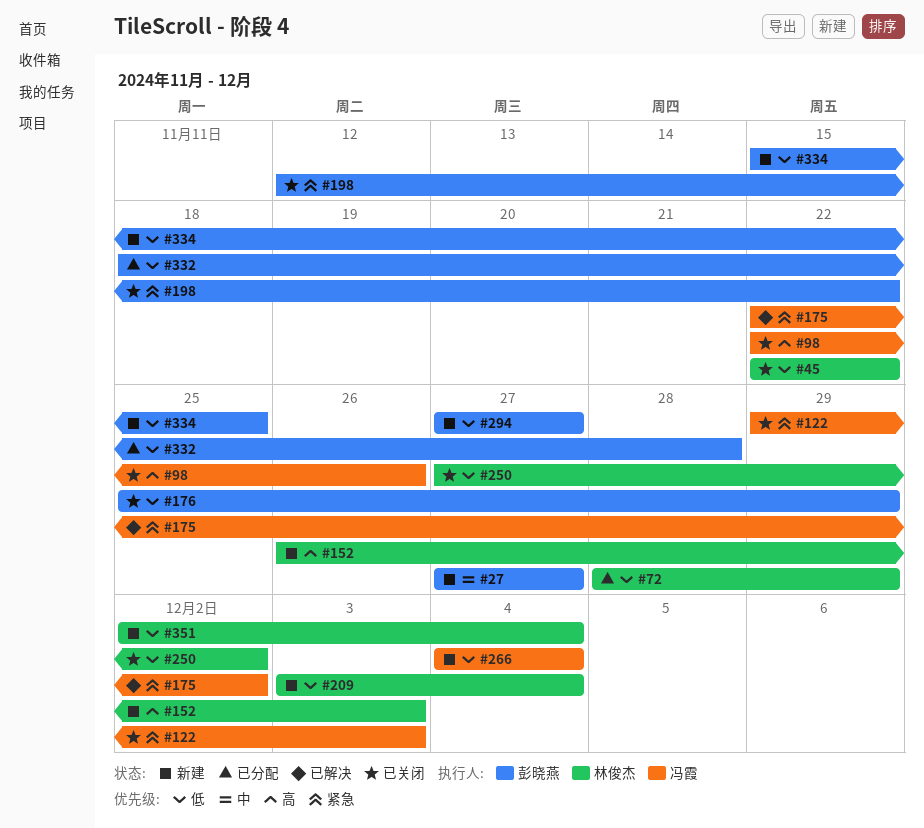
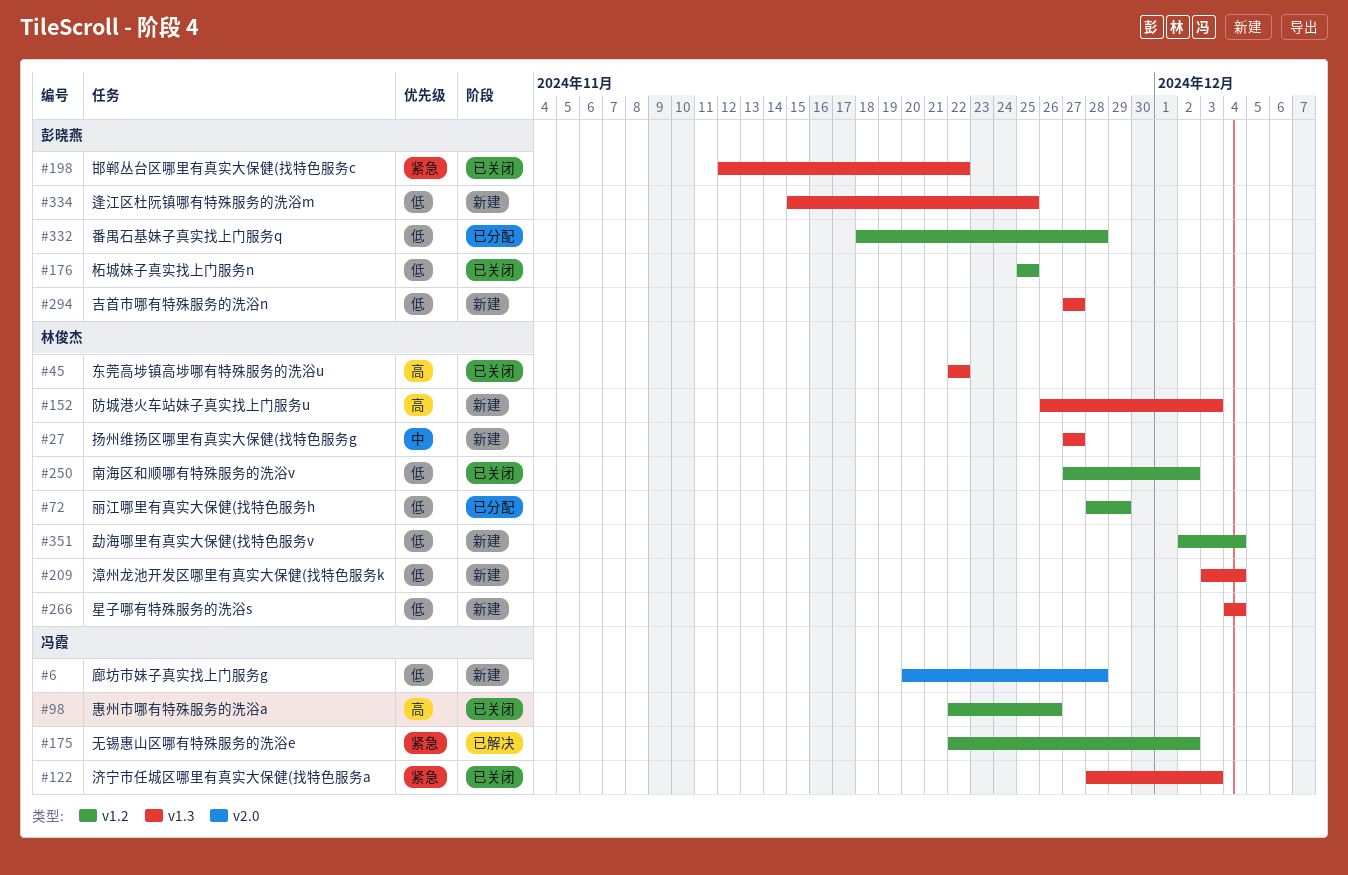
#6: none -> present
#27, owner: 彭晓燕 -> 林俊杰
#45, priority: 低 -> 高
#122, start: Nov 29 -> Nov 28
#176, due: Nov 29 -> Nov 25
#266, owner: 冯霞 -> 林俊杰

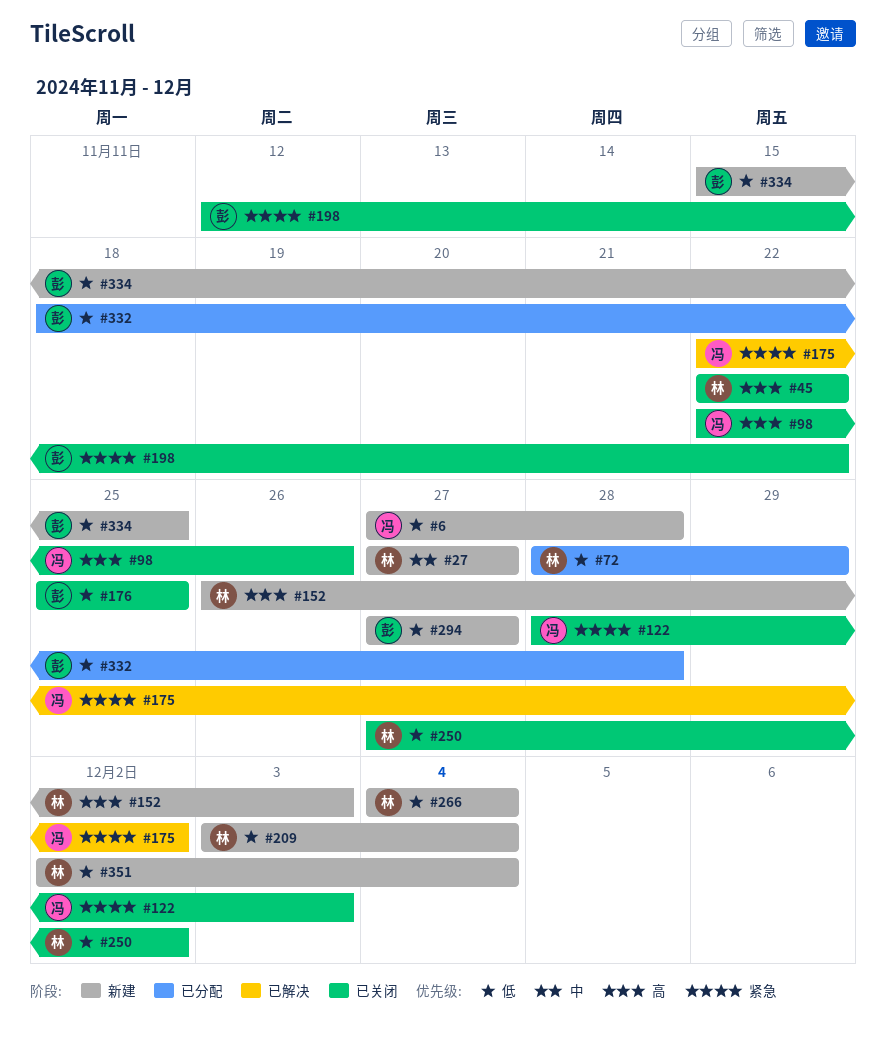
#6, start: Nov 20 -> Nov 27

